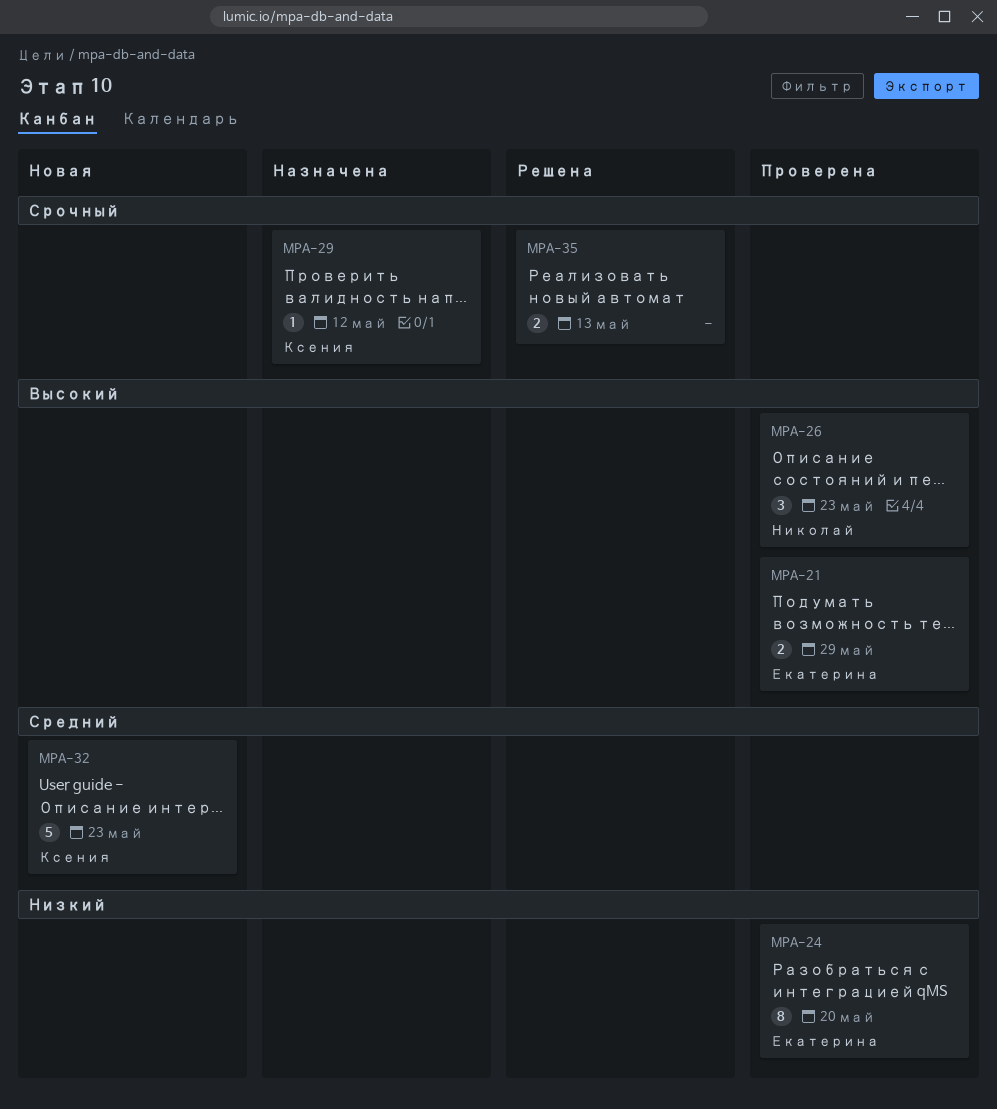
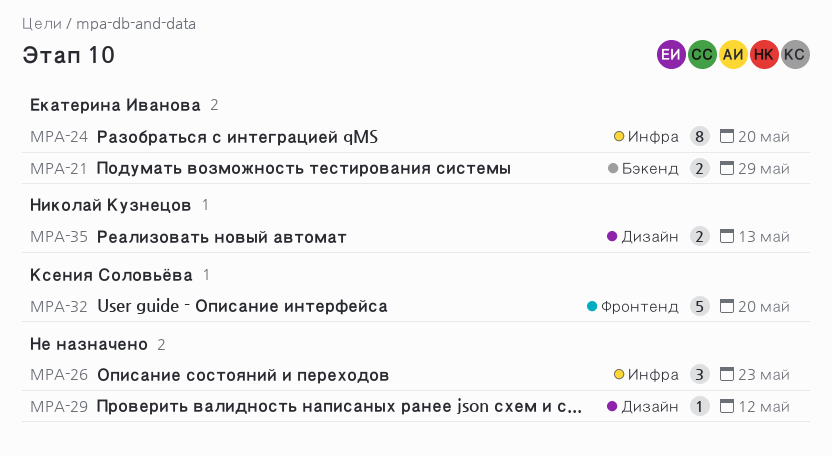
MPA-26, owner: Николай Кузнецов -> none
MPA-29, owner: Ксения Соловьёва -> none
MPA-32, due: May 23 -> May 20
MPA-35, owner: none -> Николай Кузнецов

